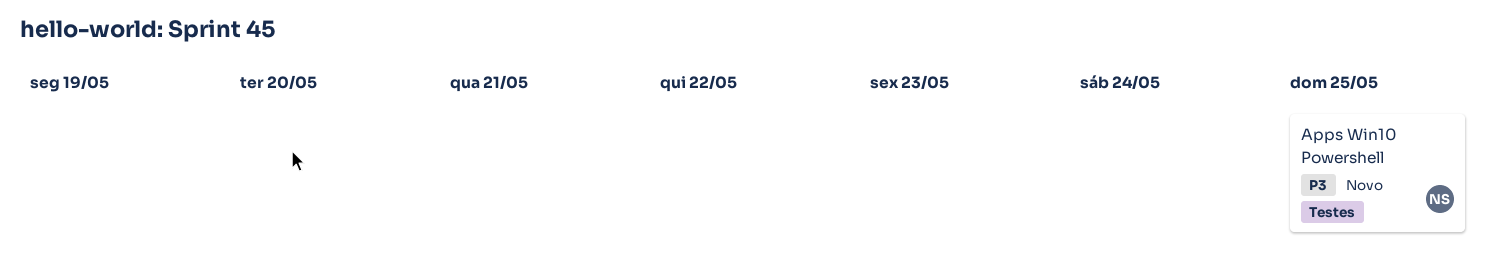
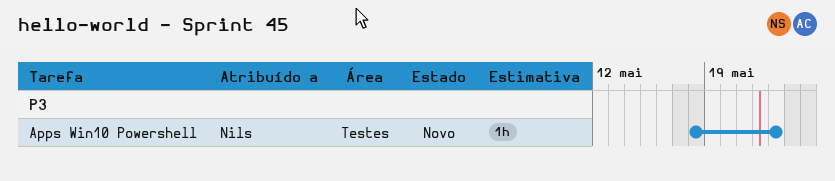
Apps Win10 Powershell, due: May 25 -> May 23

